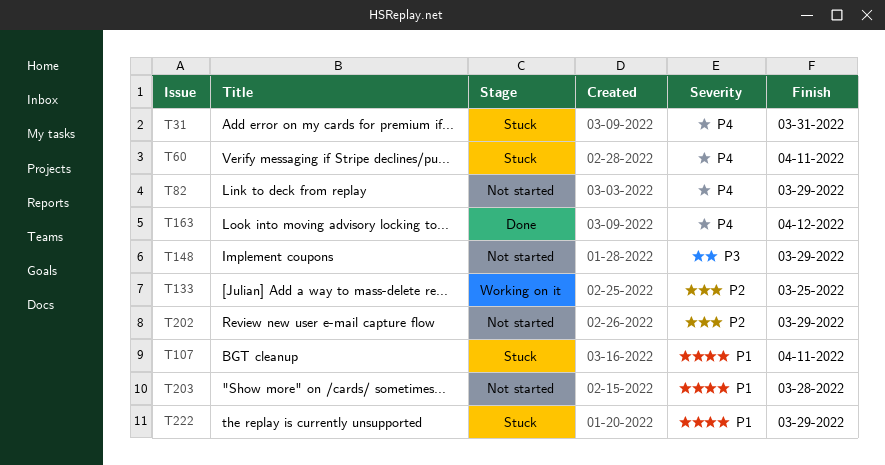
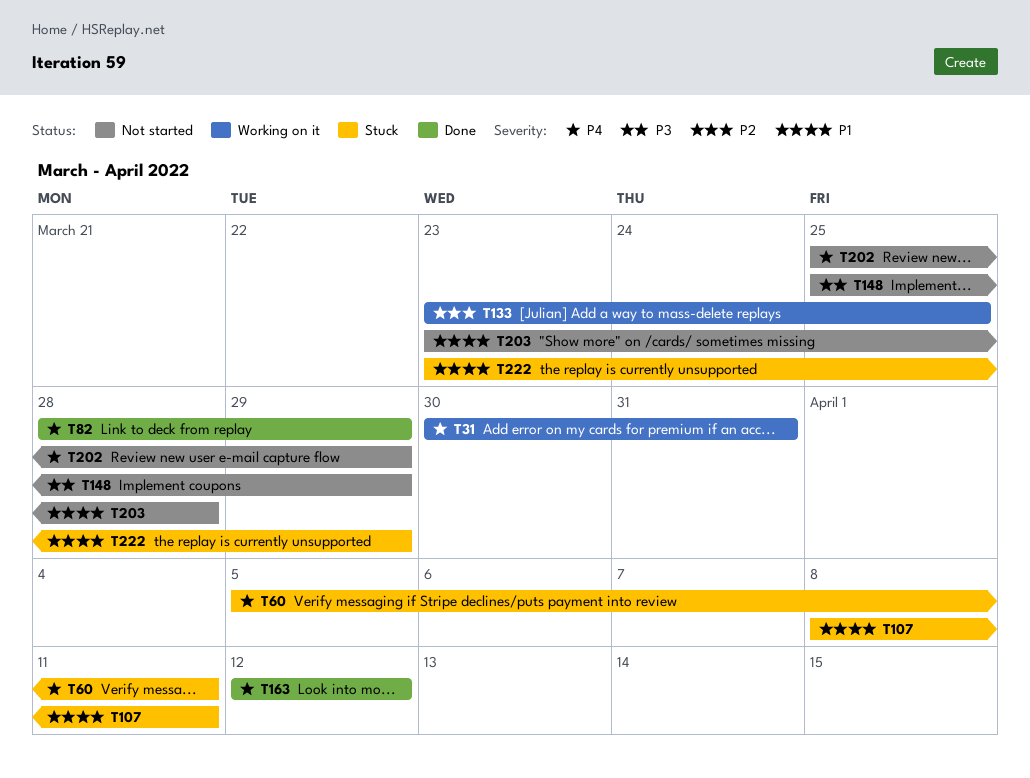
T31, status: Stuck -> Working on it
T82, status: Not started -> Done
T202, priority: P2 -> P4

